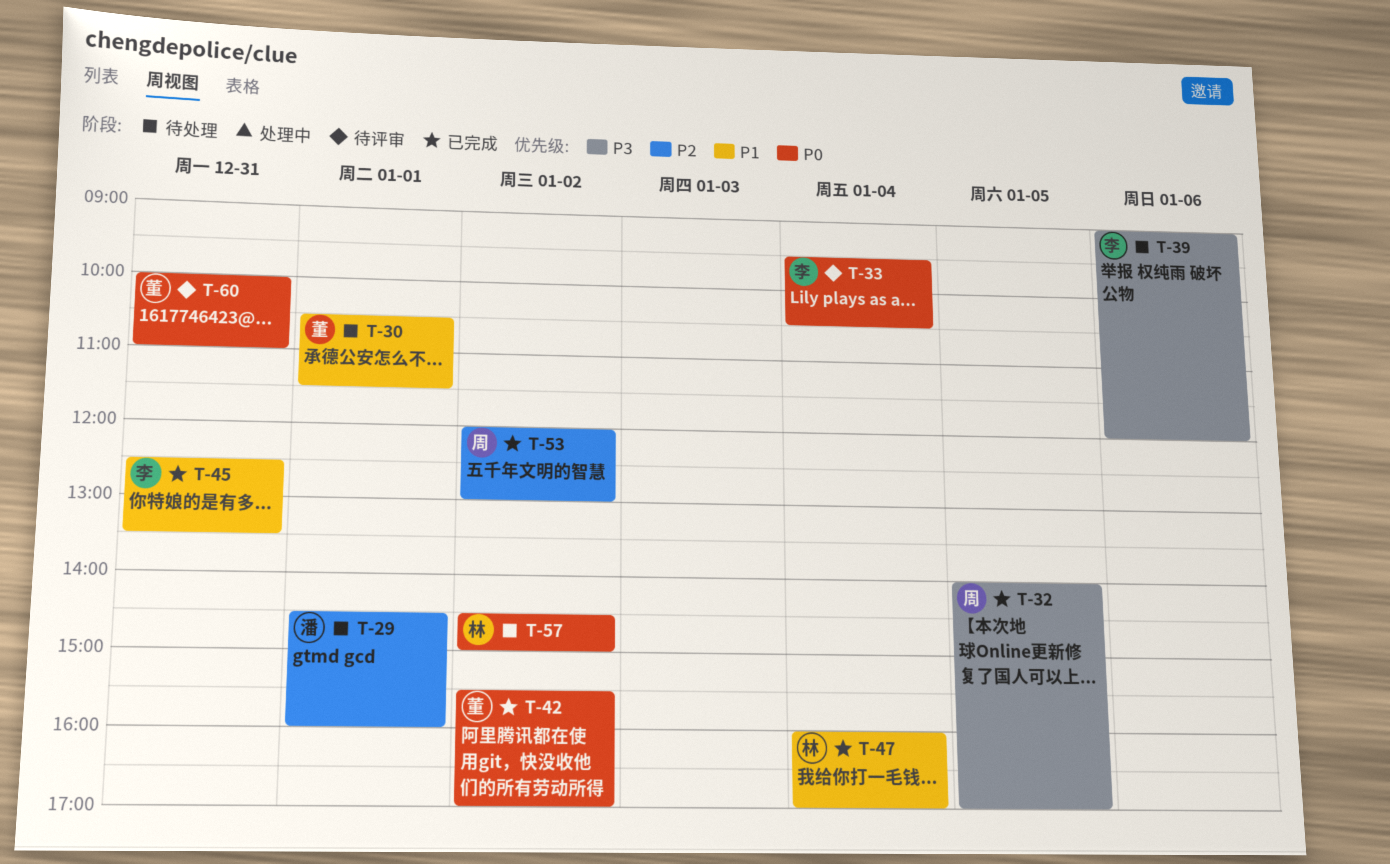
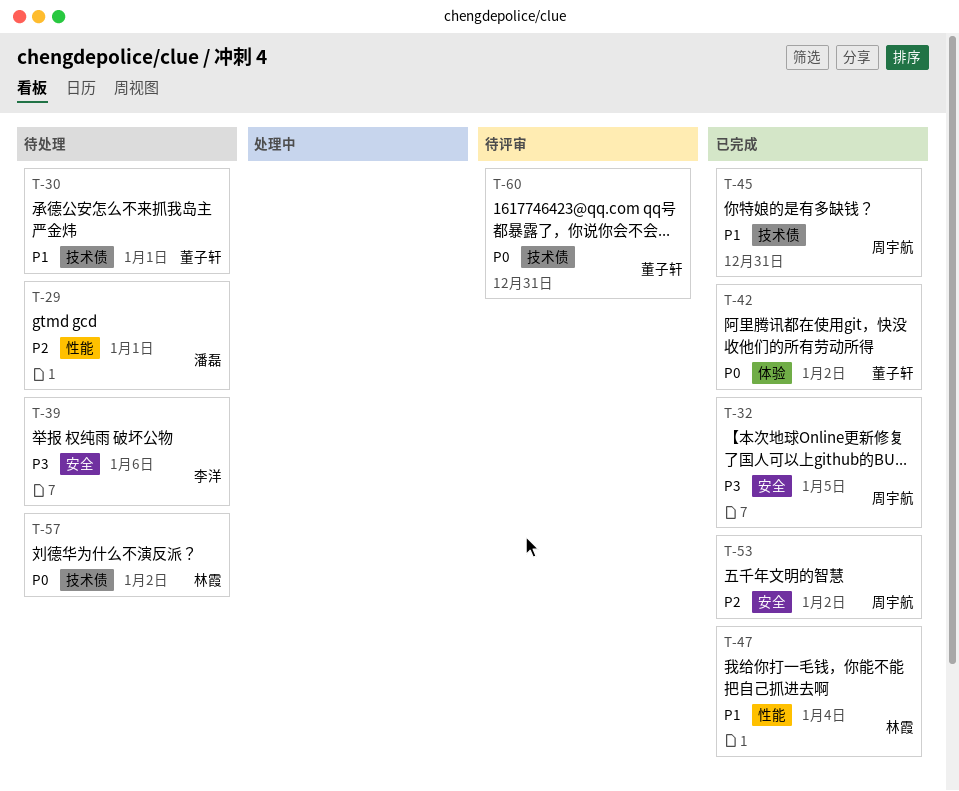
T-33: present -> none
T-45, owner: 李洋 -> 周宇航

